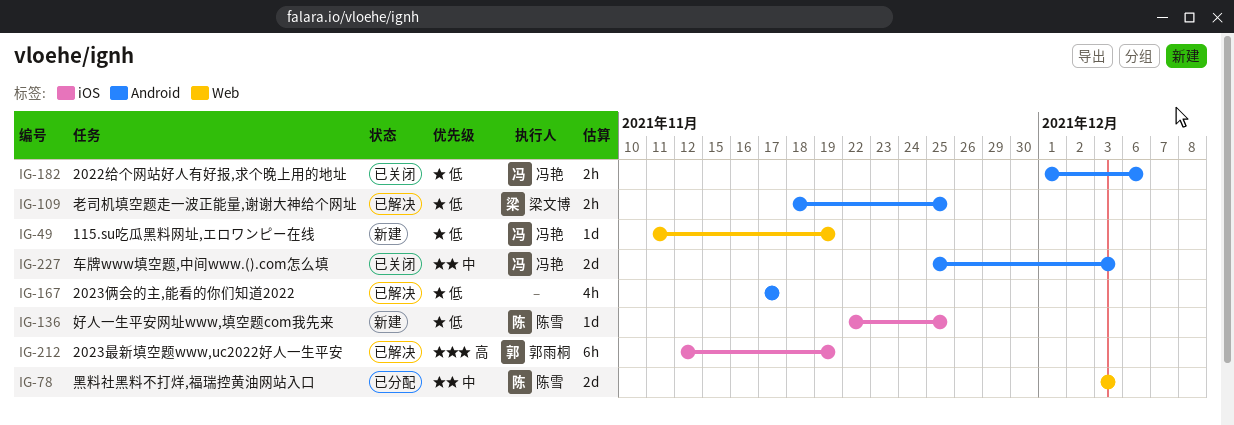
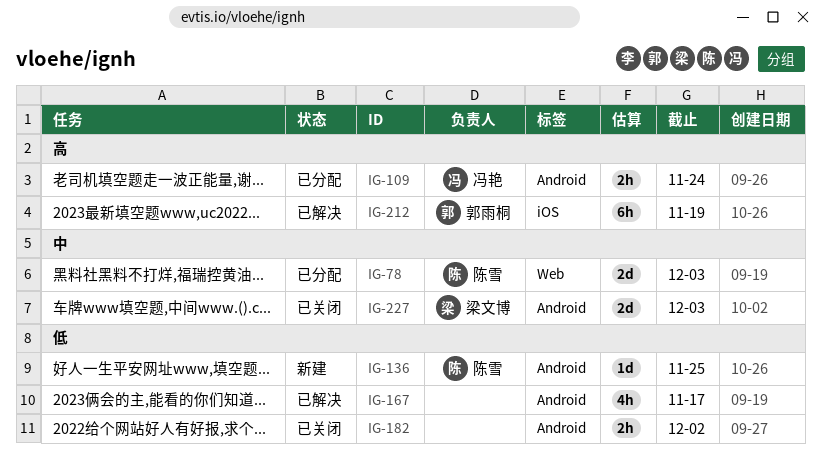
IG-49: present -> none
IG-109, status: 已解决 -> 已分配
IG-109, owner: 梁文博 -> 冯艳
IG-109, priority: 低 -> 高
IG-109, due: Nov 25 -> Nov 24
IG-136, label: iOS -> Android
IG-182, owner: 冯艳 -> none
IG-182, due: Dec 6 -> Dec 2
IG-227, owner: 冯艳 -> 梁文博

